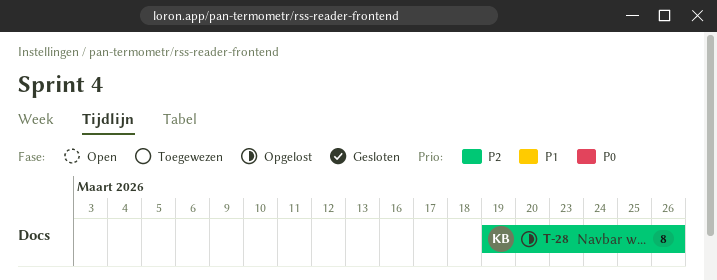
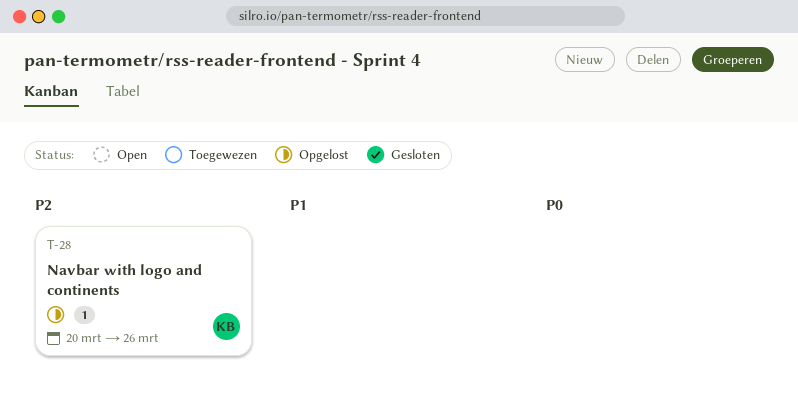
T-28, estimate: 8 -> 1
T-28, start: Mar 19 -> Mar 20

